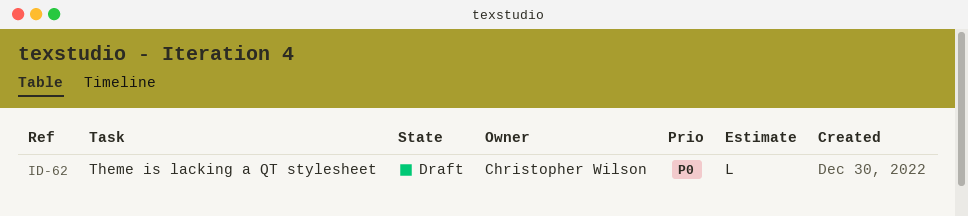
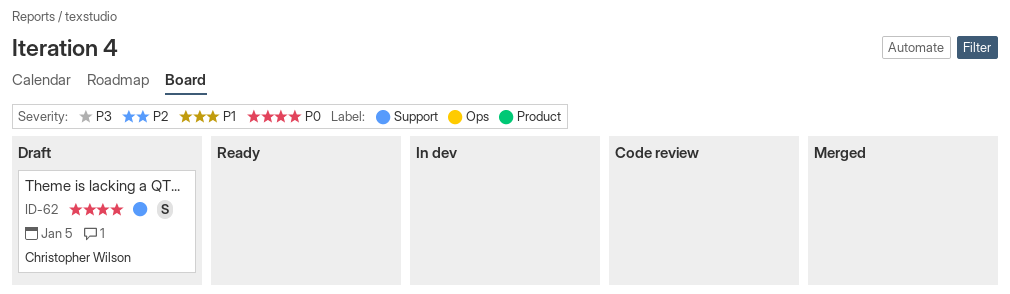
ID-62, estimate: L -> S

